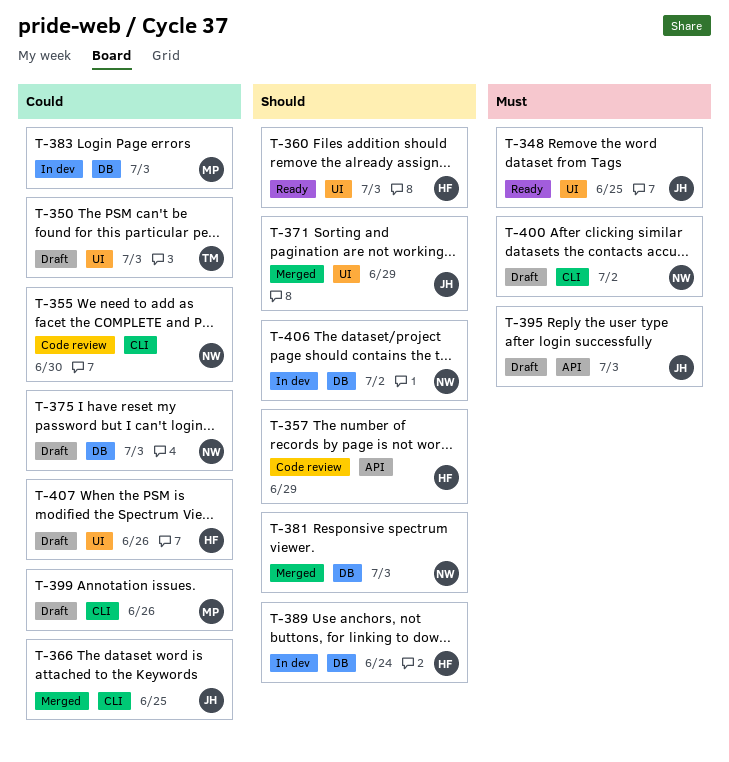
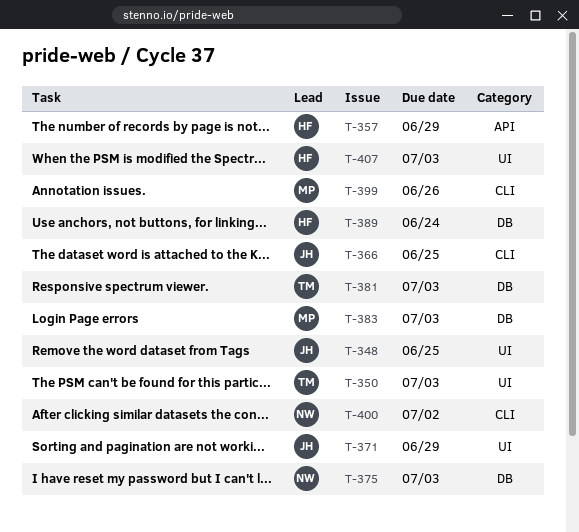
T-355: present -> none
T-360: present -> none
T-381, owner: NW -> TM
T-395: present -> none
T-406: present -> none
T-407, due: Jun 26 -> Jul 3

